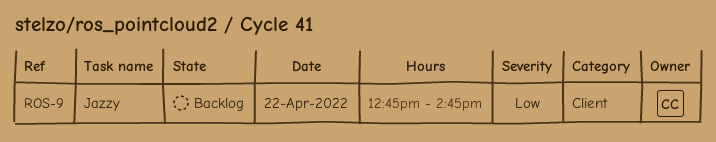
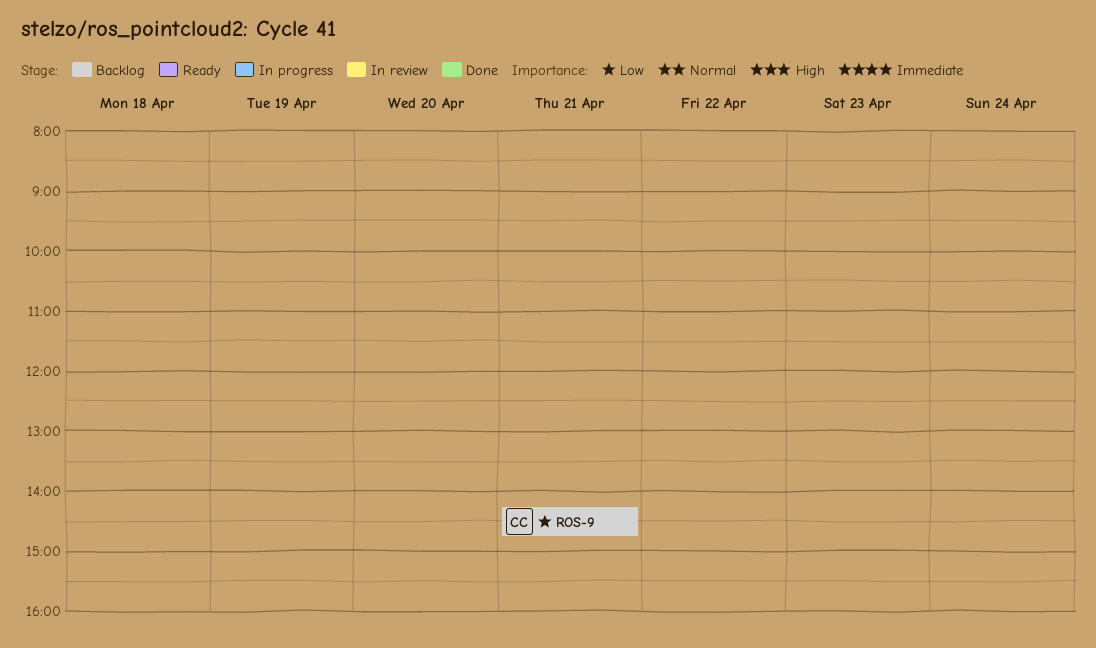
ROS-9, day: Apr 22 -> Apr 21
ROS-9, begins: 12:45 -> 14:15

